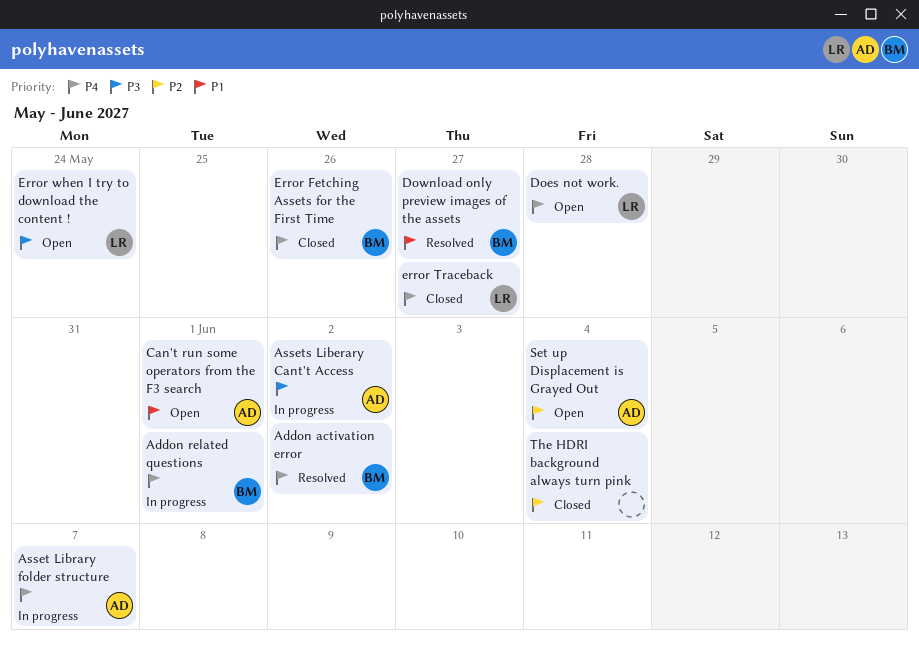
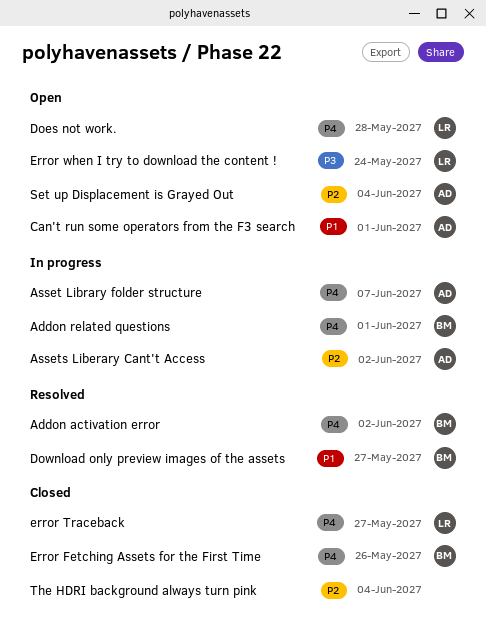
Assets Liberary Cant't Access, priority: P3 -> P2

